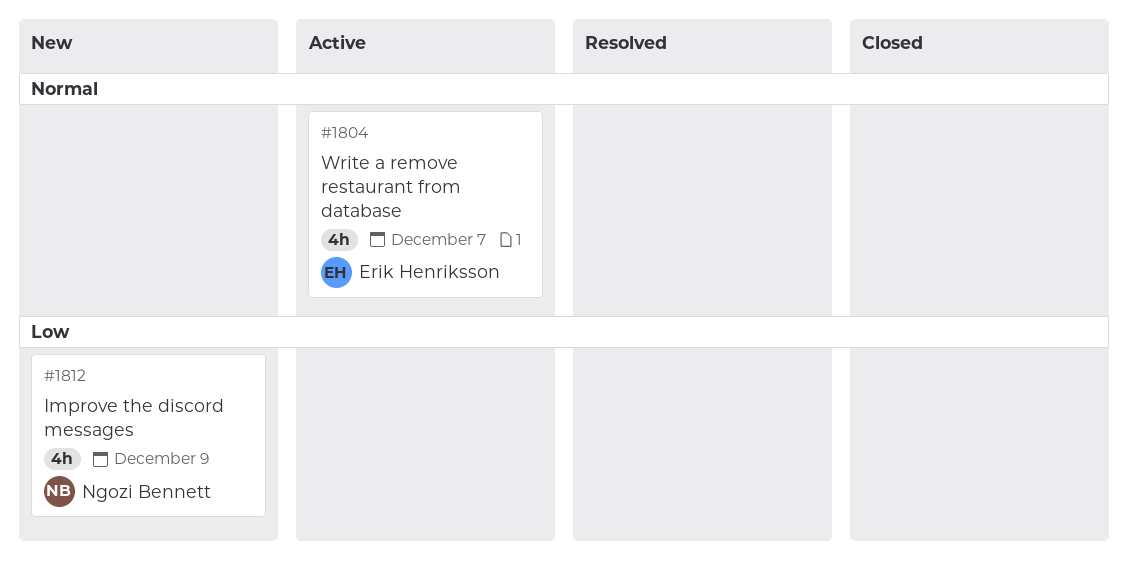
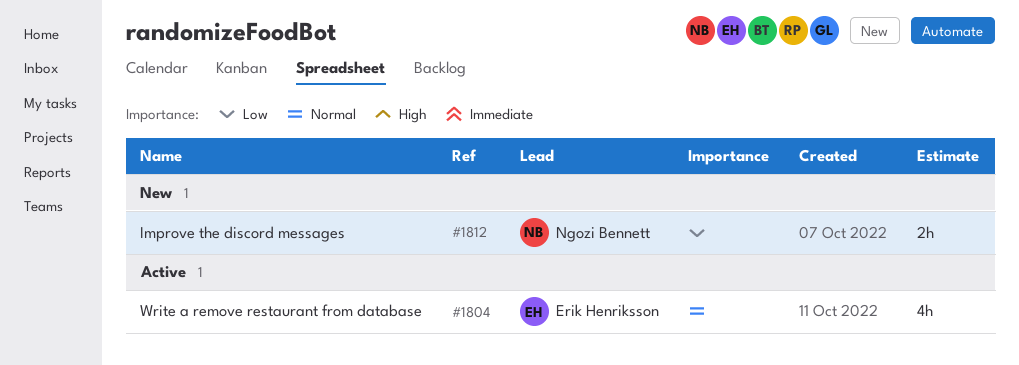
#1812, estimate: 4h -> 2h

